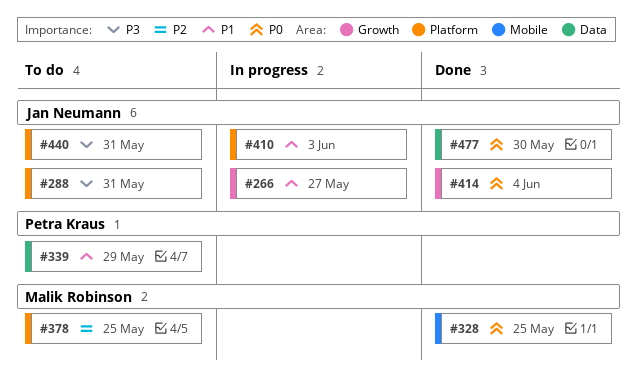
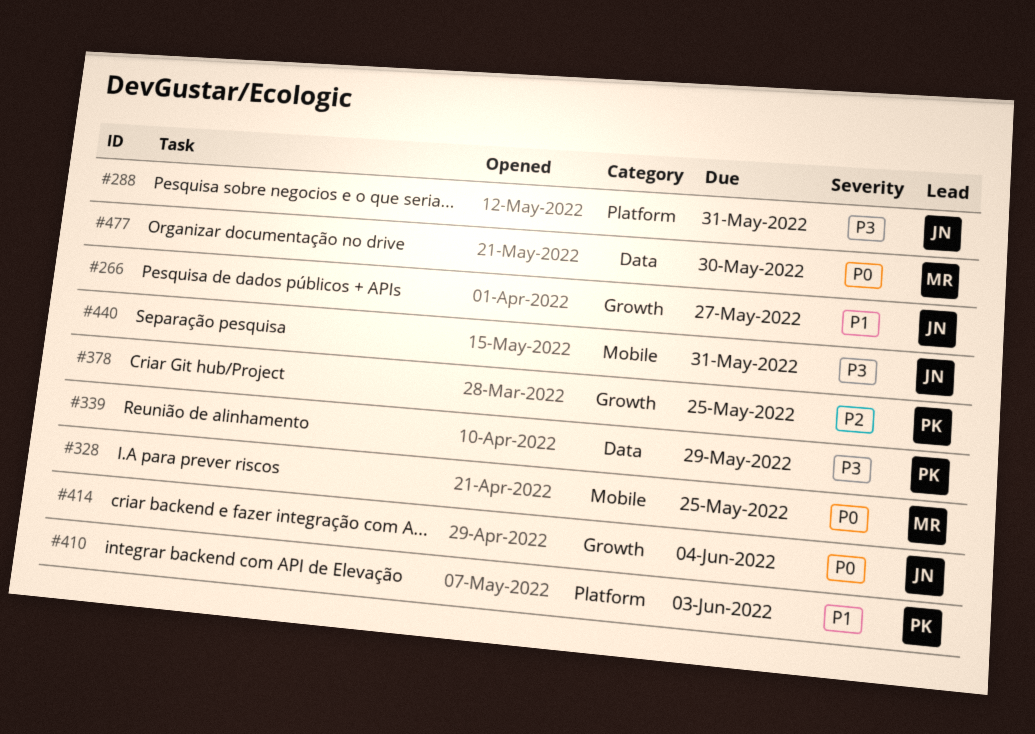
#339, priority: P1 -> P3
#378, owner: Malik Robinson -> Petra Kraus
#378, label: Platform -> Growth
#410, owner: Jan Neumann -> Petra Kraus
#440, label: Platform -> Mobile
#477, owner: Jan Neumann -> Malik Robinson

